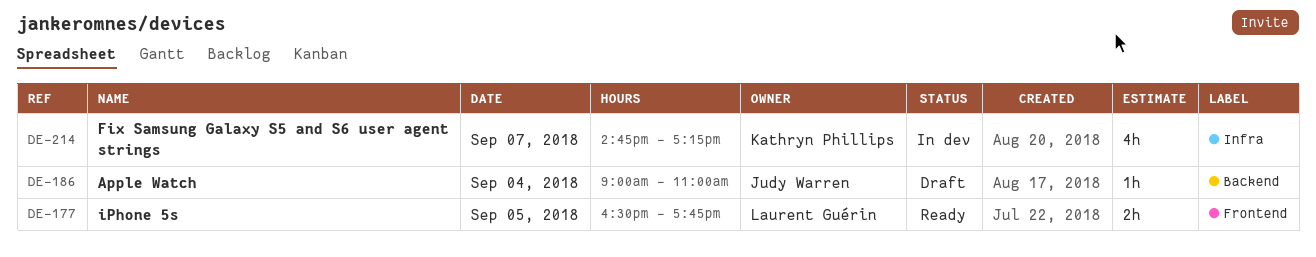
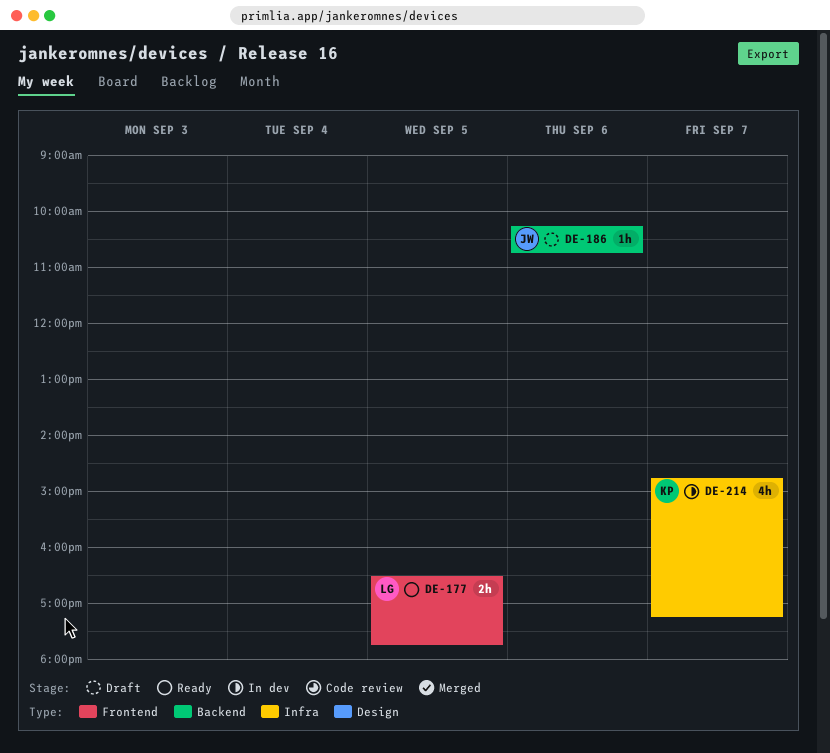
DE-186, day: Sep 4 -> Sep 6
DE-186, begins: 09:00 -> 10:15
DE-186, ends: 11:00 -> 10:45

